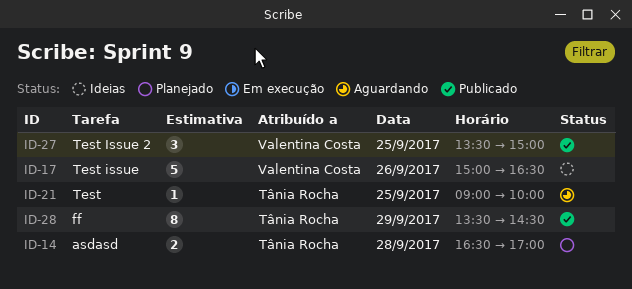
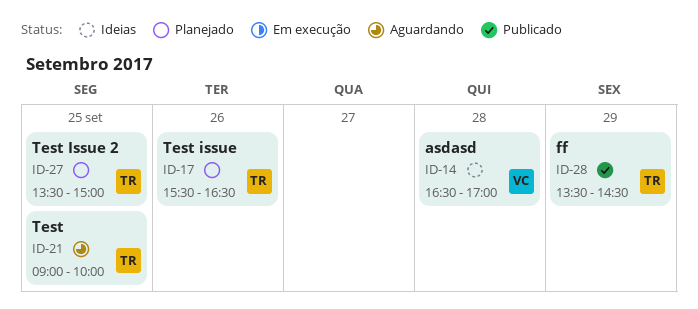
ID-14, status: Planejado -> Ideias
ID-14, owner: Tânia Rocha -> Valentina Costa
ID-17, status: Ideias -> Planejado
ID-17, owner: Valentina Costa -> Tânia Rocha
ID-17, begins: 15:00 -> 15:30
ID-27, status: Publicado -> Planejado
ID-27, owner: Valentina Costa -> Tânia Rocha

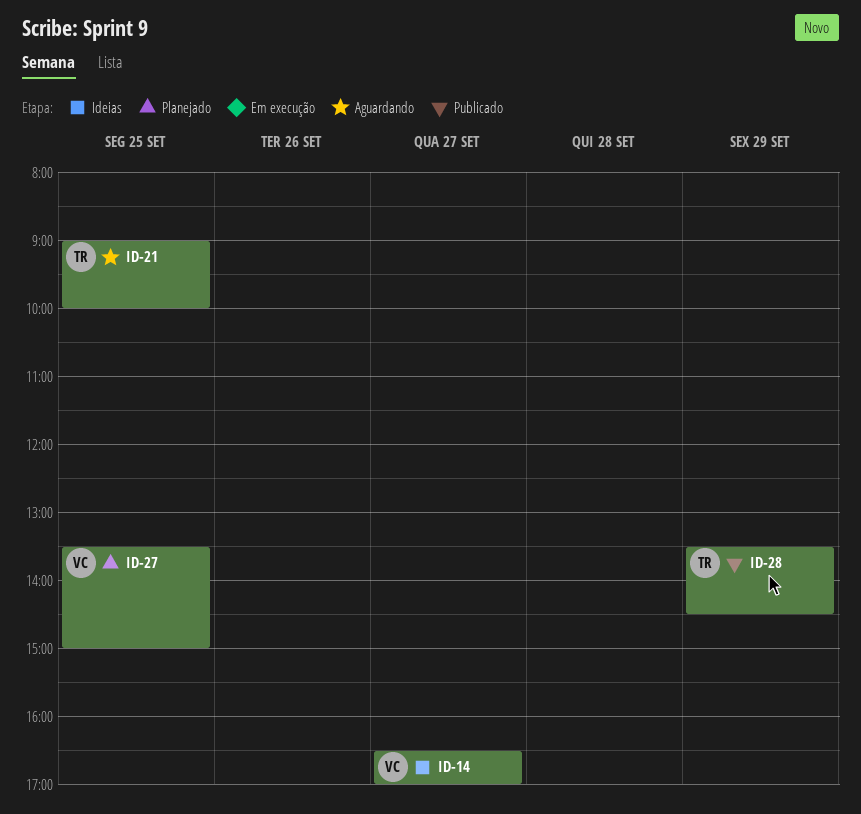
ID-14, day: Sep 28 -> Sep 27
ID-17: present -> none
ID-27, owner: TR -> VC

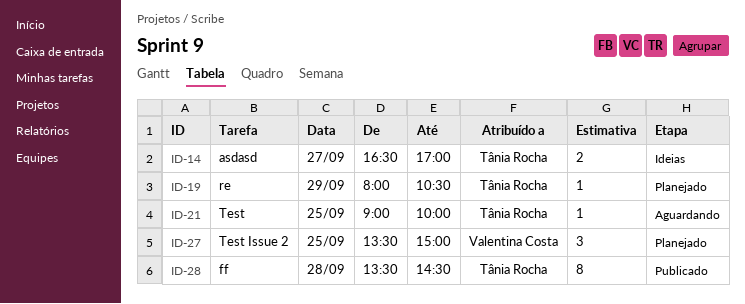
ID-14, owner: Valentina Costa -> Tânia Rocha
ID-19: none -> present
ID-28, day: Sep 29 -> Sep 28

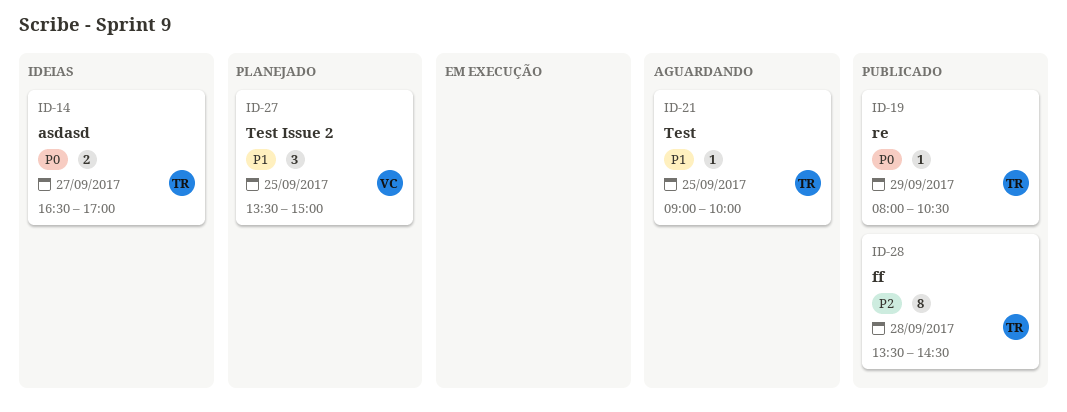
ID-19, status: Planejado -> Publicado

